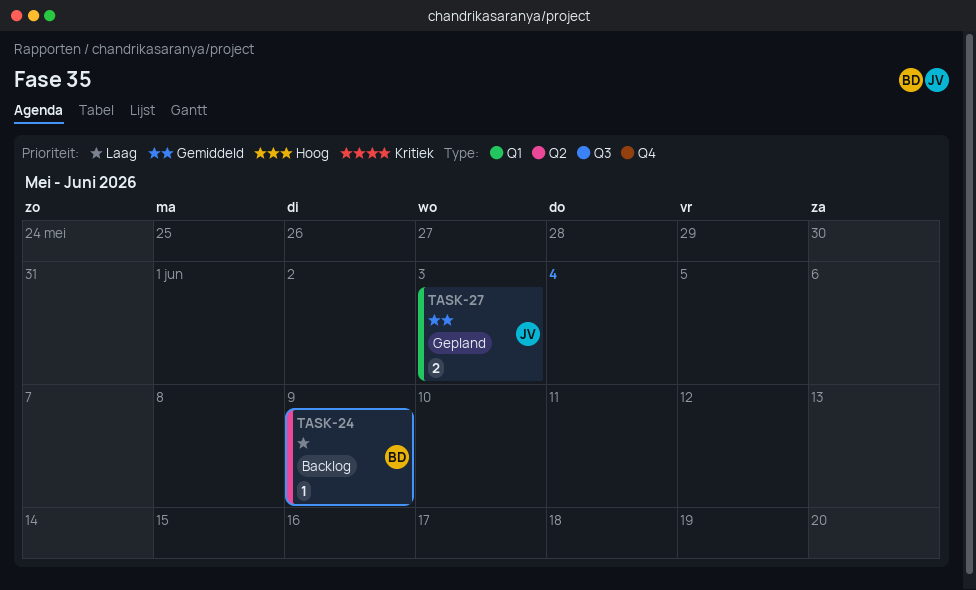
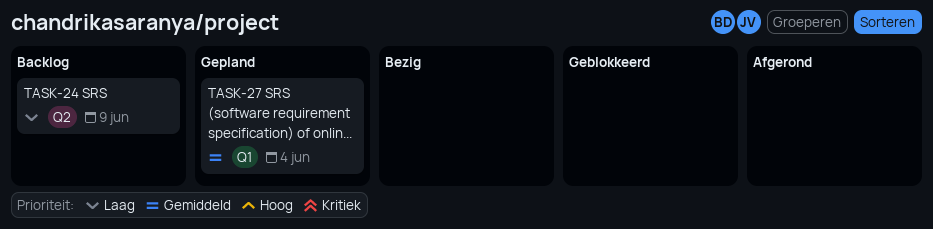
TASK-27, due: Jun 3 -> Jun 4

